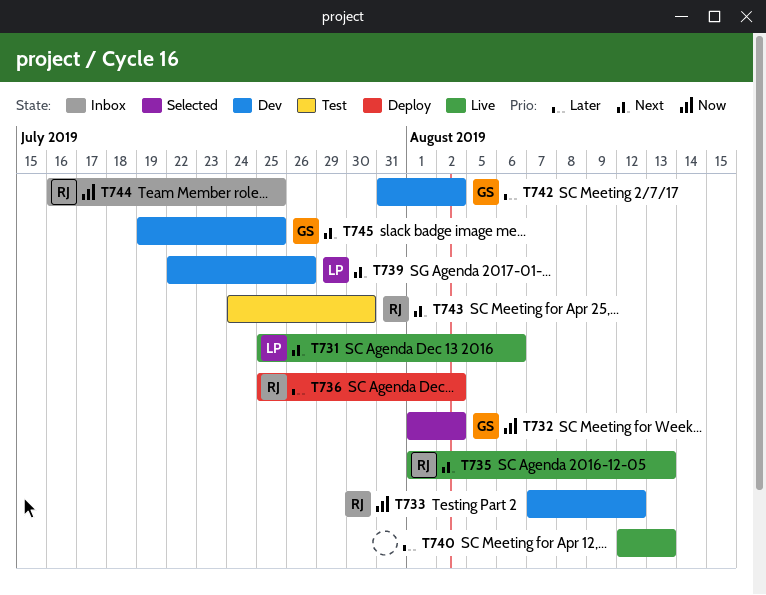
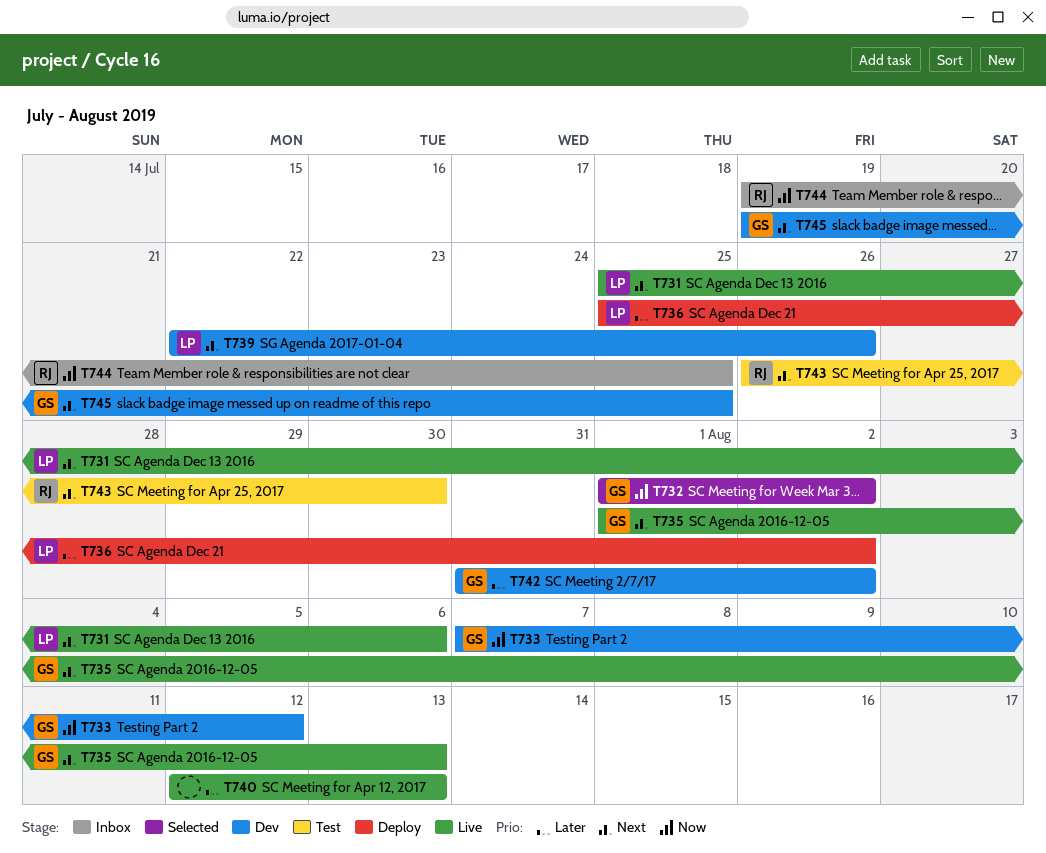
T733, owner: RJ -> GS
T735, owner: RJ -> GS
T736, owner: RJ -> LP
T743, start: Jul 24 -> Jul 26
T744, start: Jul 16 -> Jul 19

